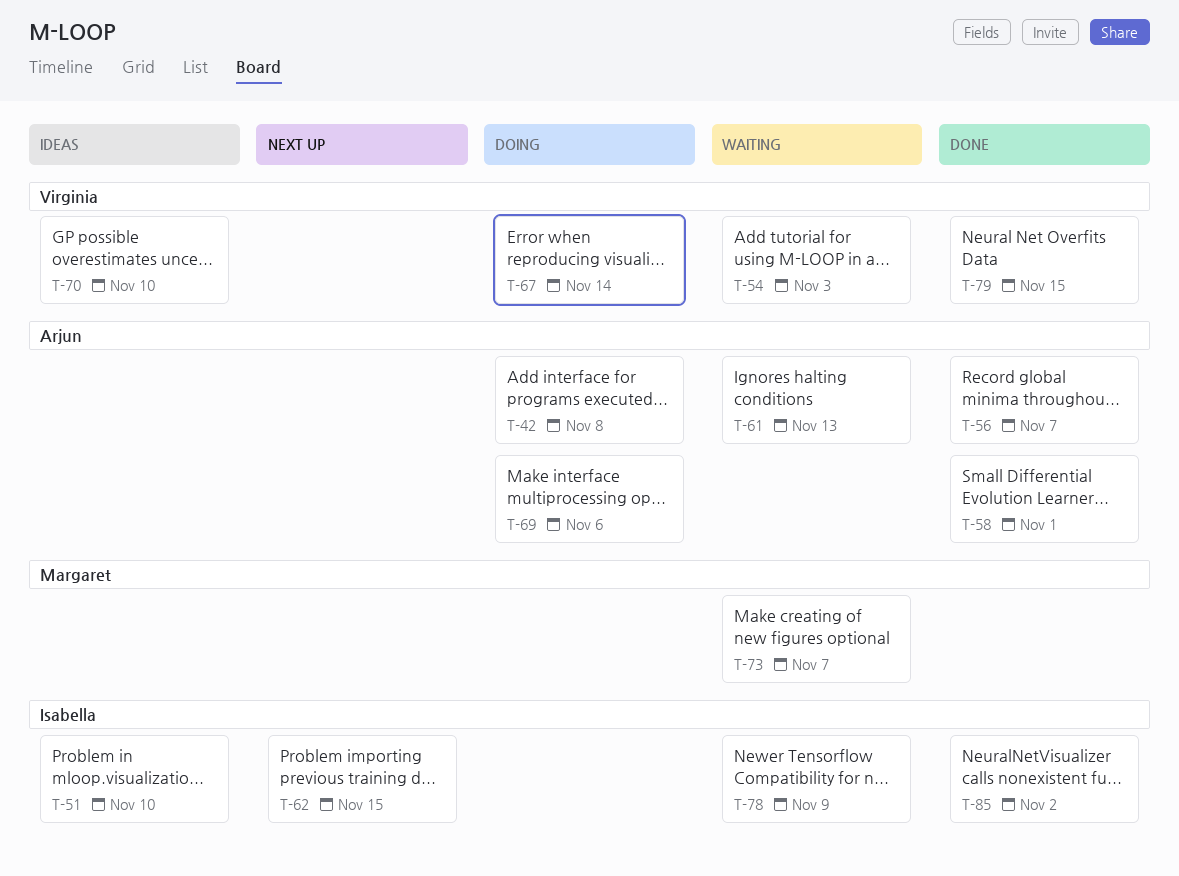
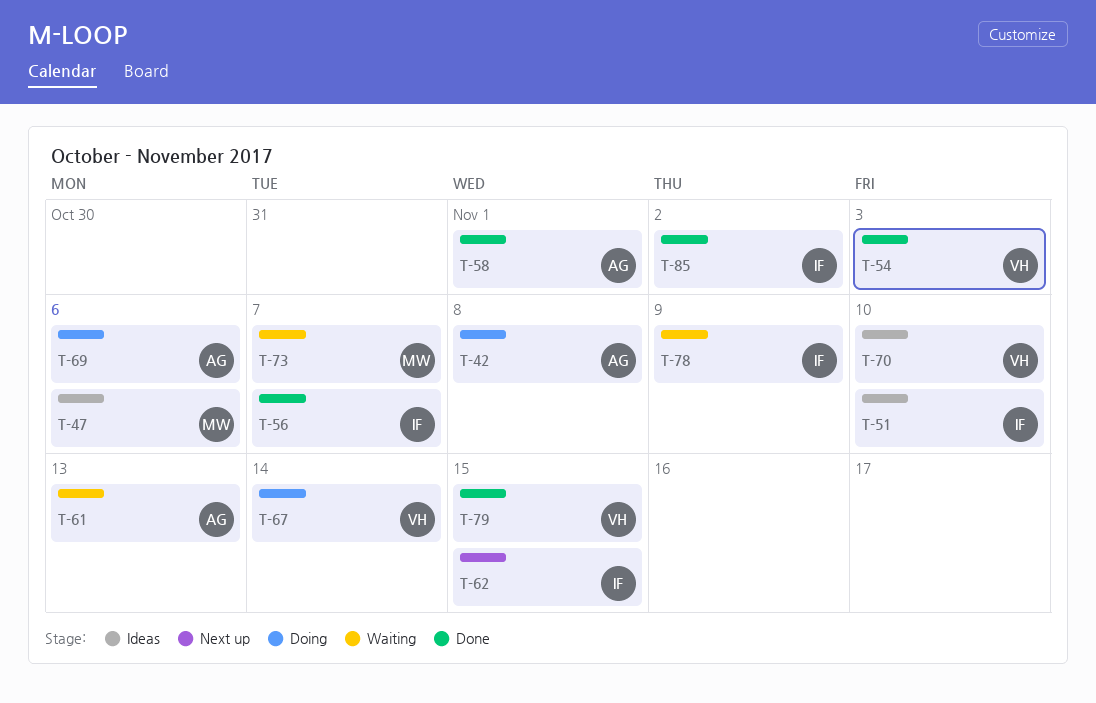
T-47: none -> present
T-54, status: Waiting -> Done
T-56, owner: Arjun -> Isabella

